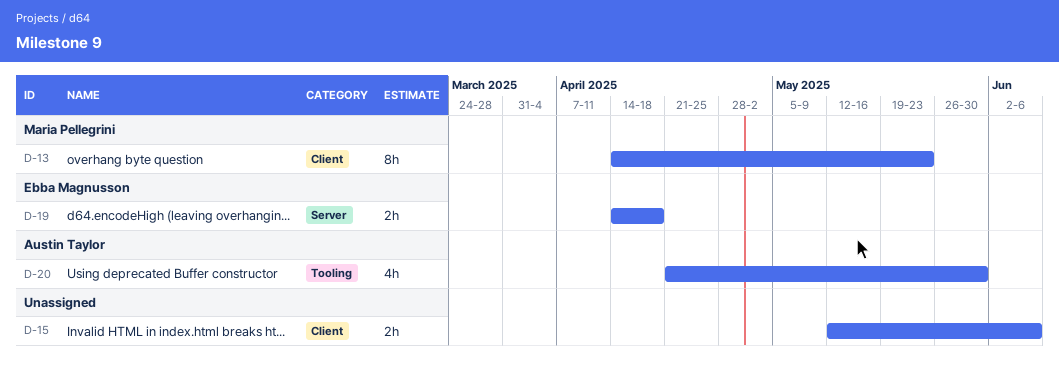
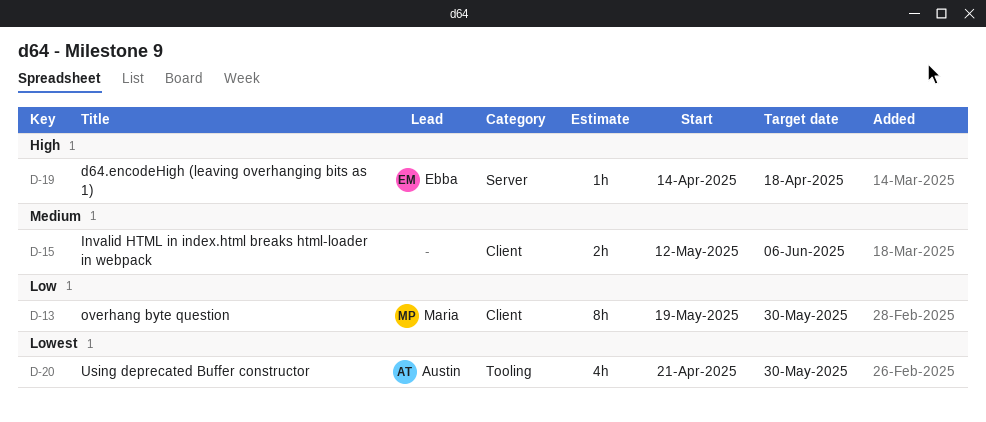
D-13, start: Apr 14 -> May 19
D-13, due: May 23 -> May 30
D-19, estimate: 2h -> 1h

